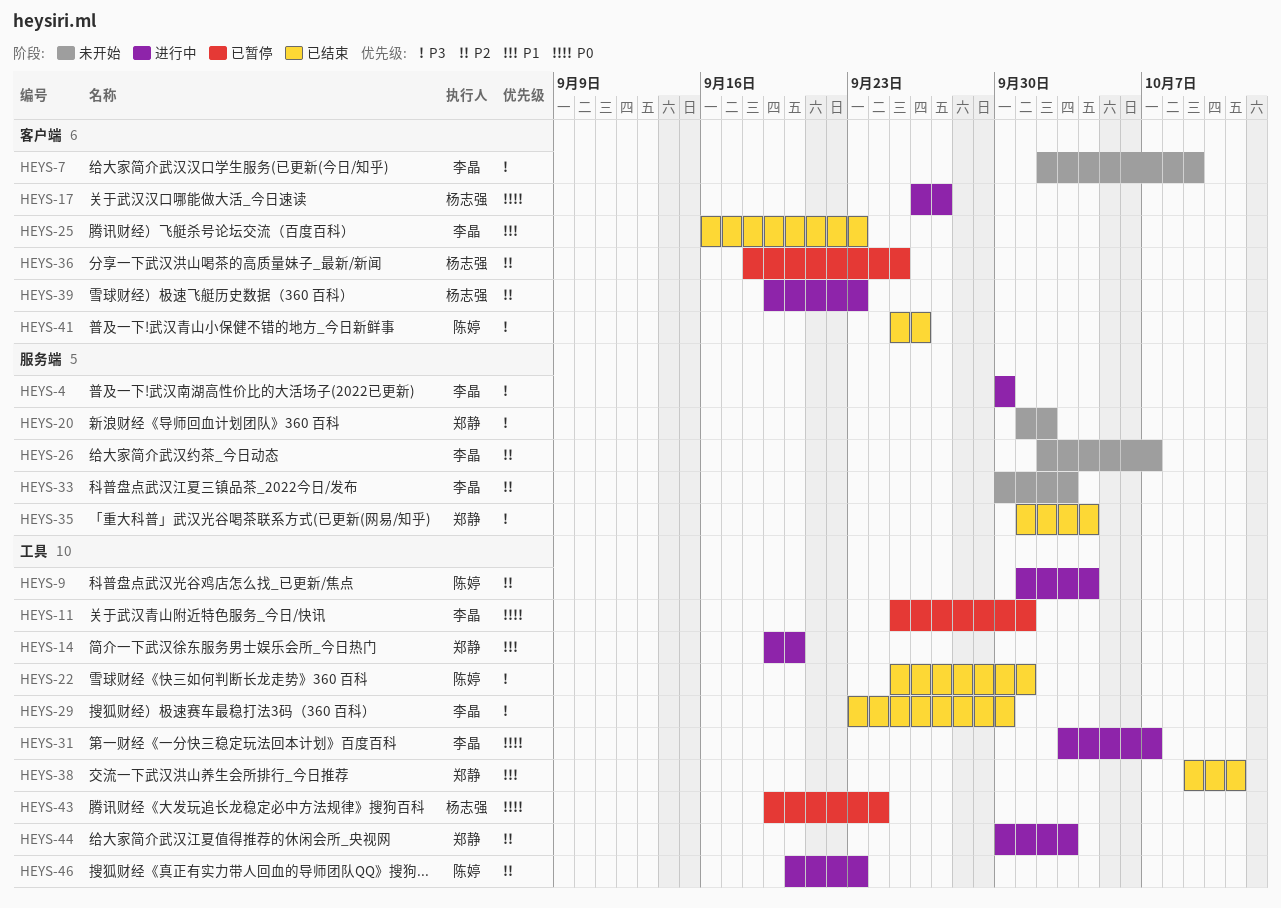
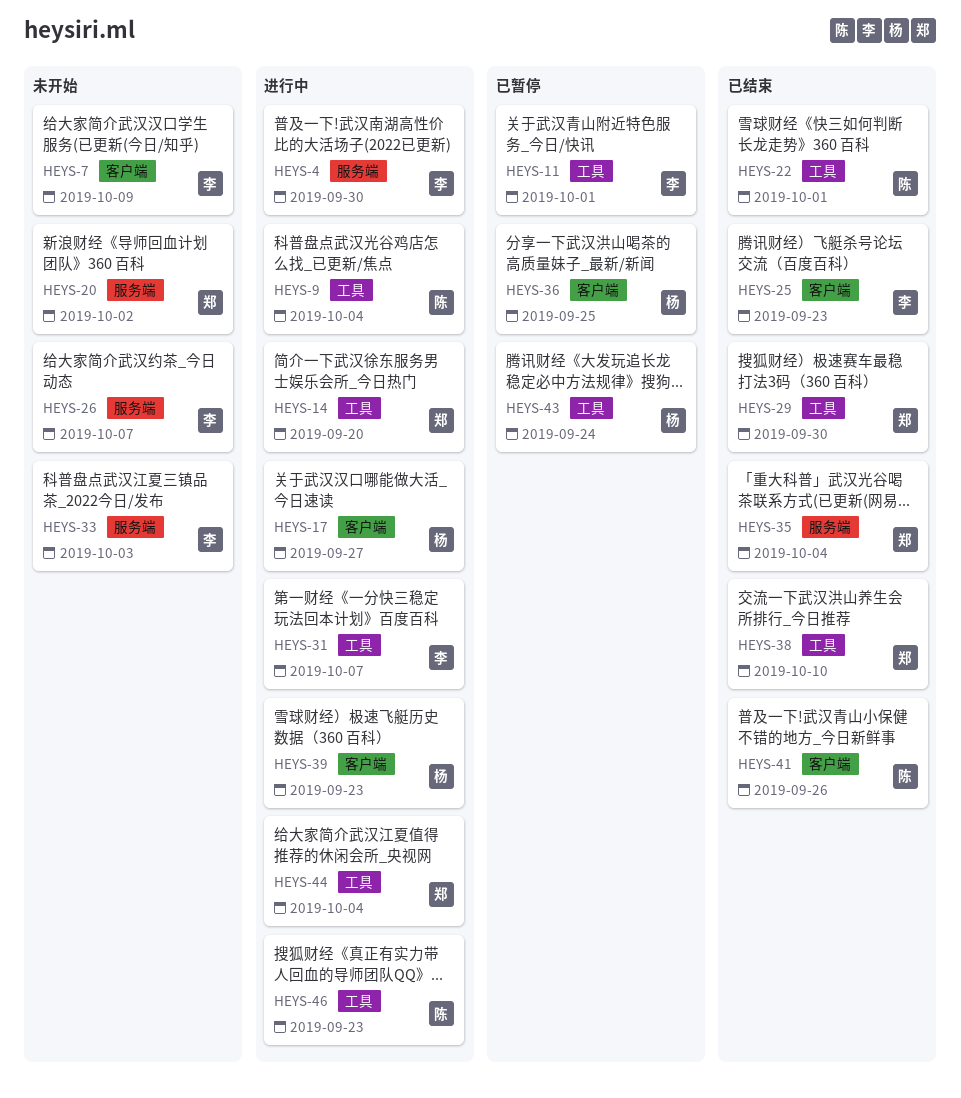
HEYS-29, owner: 李晶 -> 郑静
HEYS-38, due: Oct 11 -> Oct 10
HEYS-44, due: Oct 3 -> Oct 4

